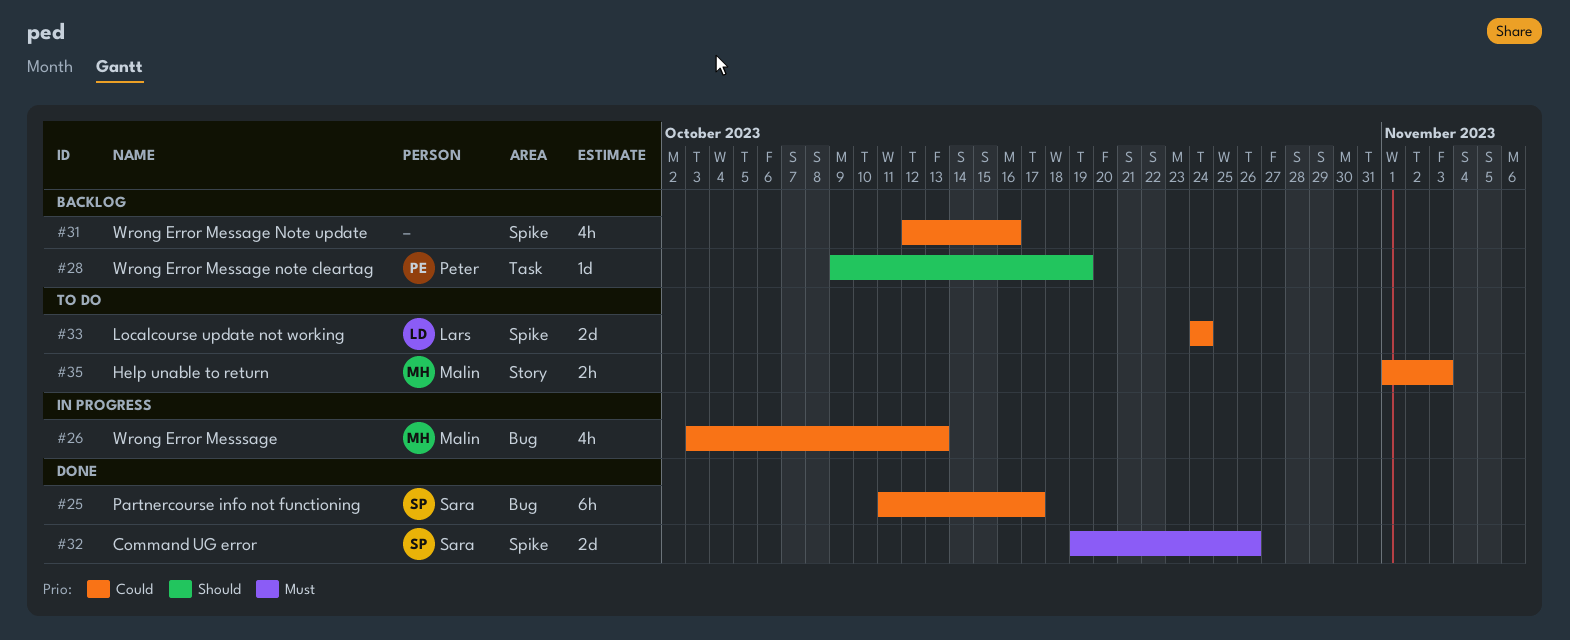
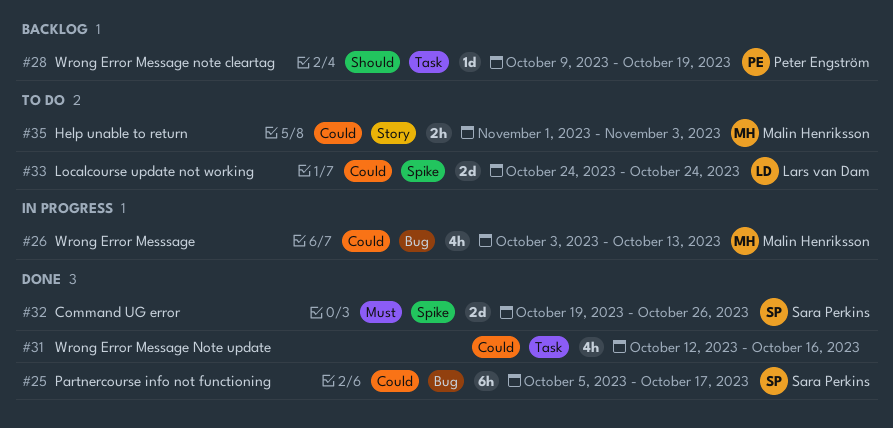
#25, start: Oct 11 -> Oct 5
#31, status: Backlog -> Done
#31, label: Spike -> Task

